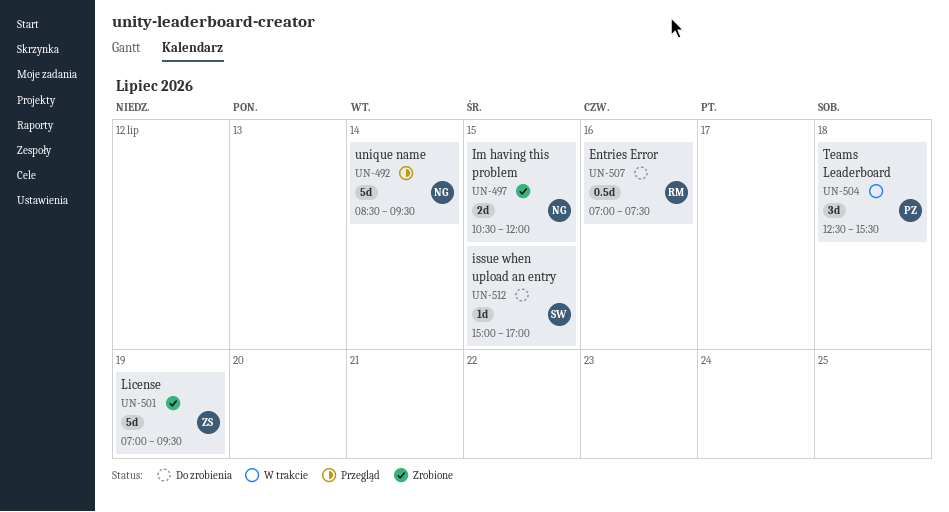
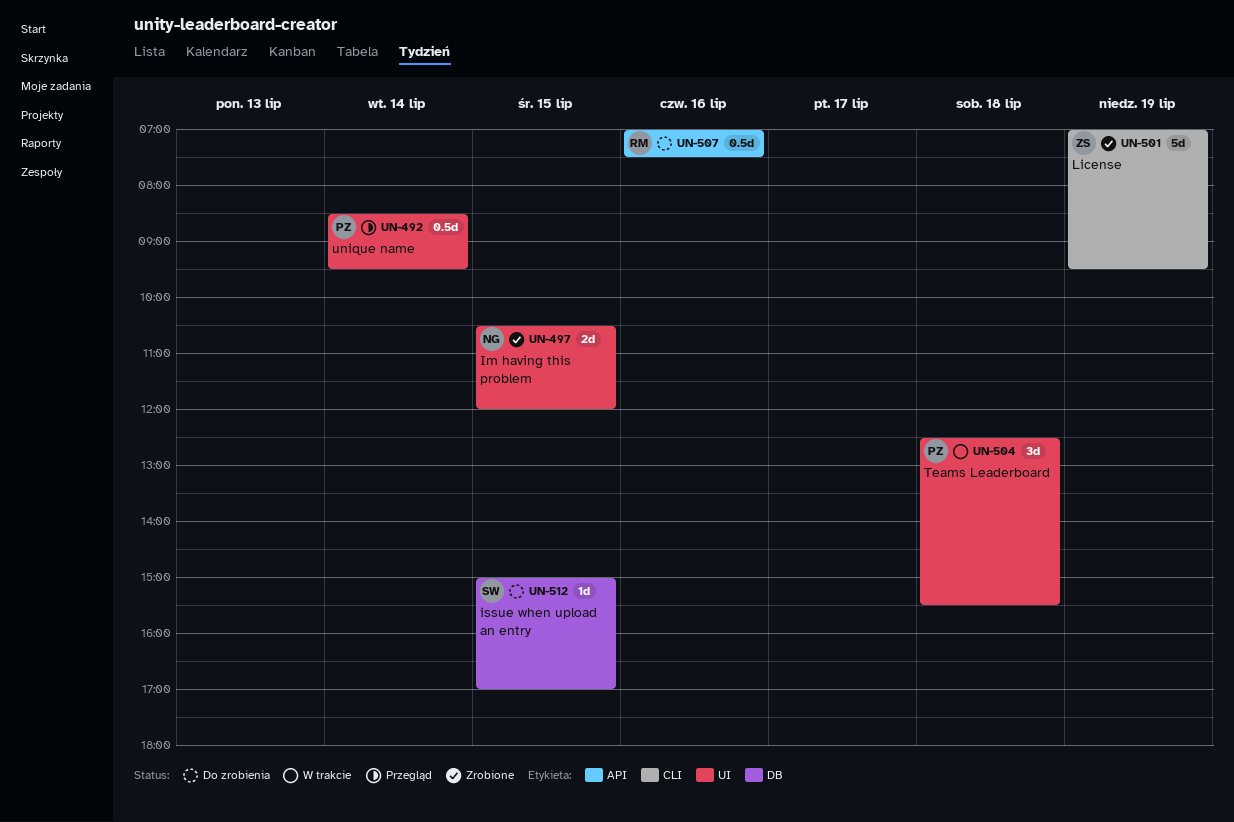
UN-492, owner: NG -> PZ
UN-492, estimate: 5d -> 0.5d

